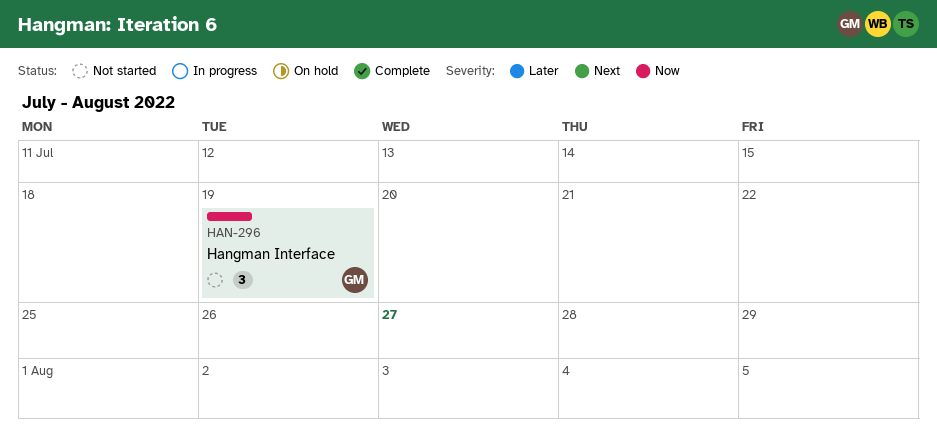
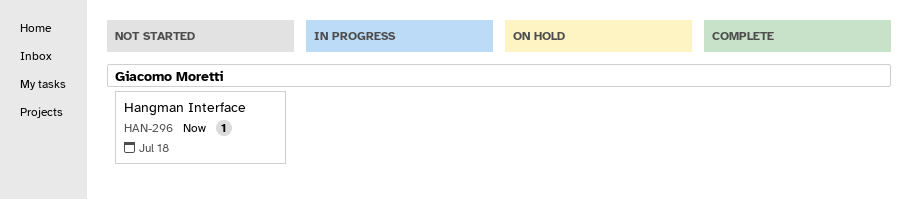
HAN-296, estimate: 3 -> 1
HAN-296, due: Jul 19 -> Jul 18

